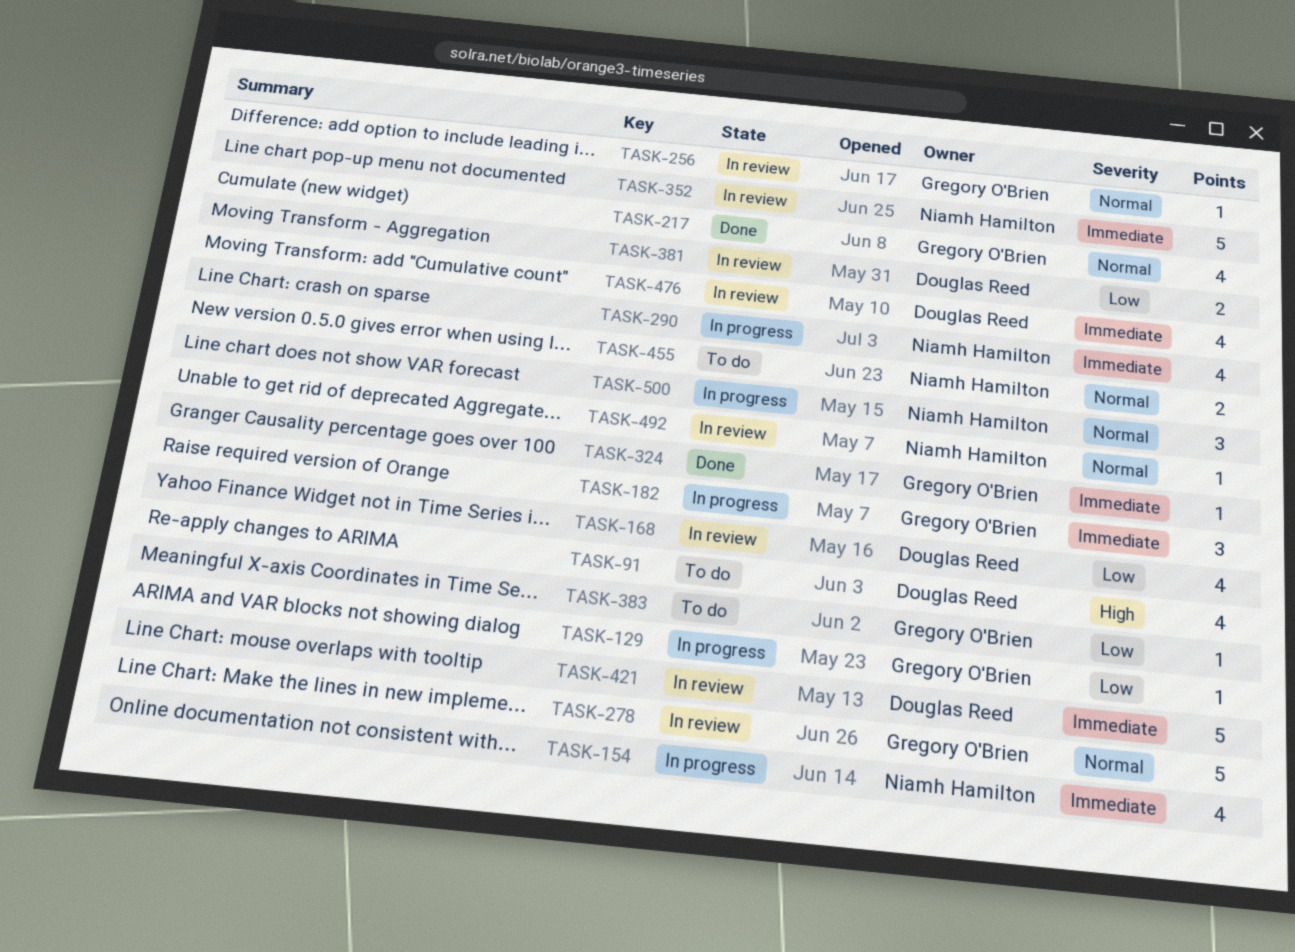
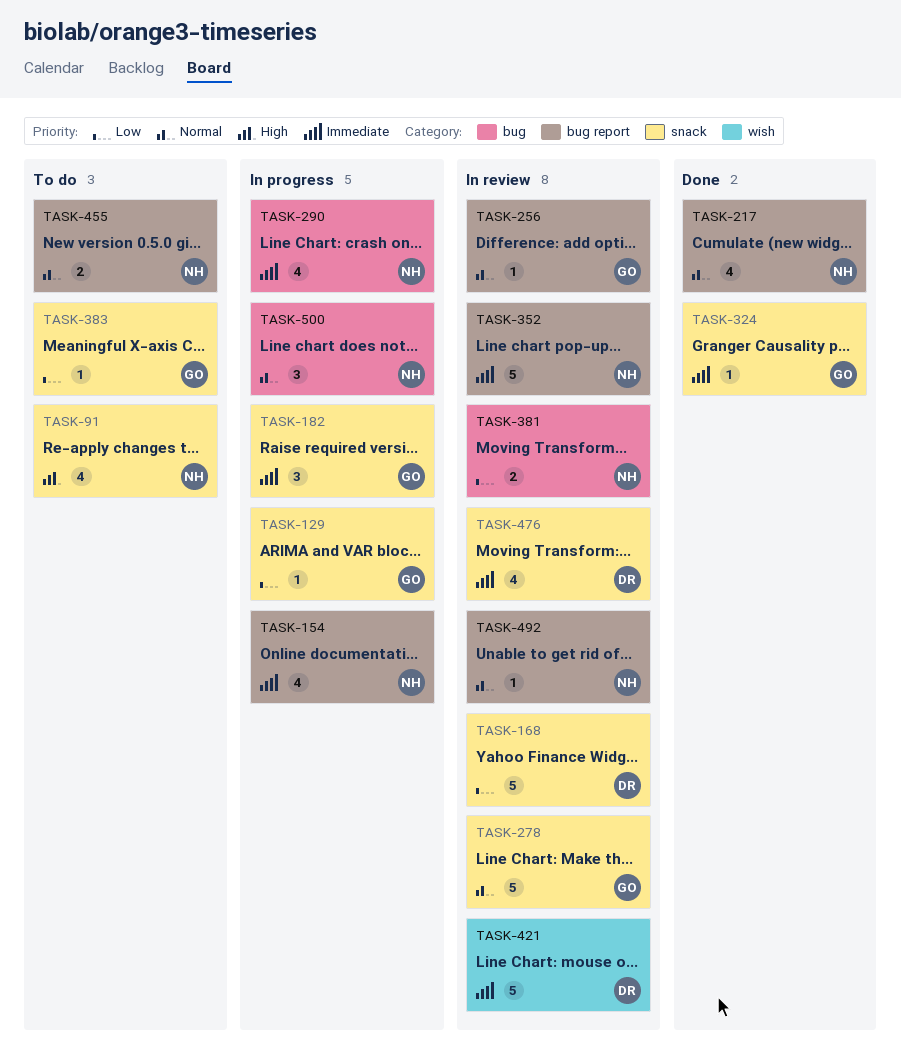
TASK-91, owner: Douglas Reed -> Niamh Hamilton
TASK-168, estimate: 4 -> 5
TASK-217, owner: Gregory O'Brien -> Niamh Hamilton
TASK-381, owner: Douglas Reed -> Niamh Hamilton

